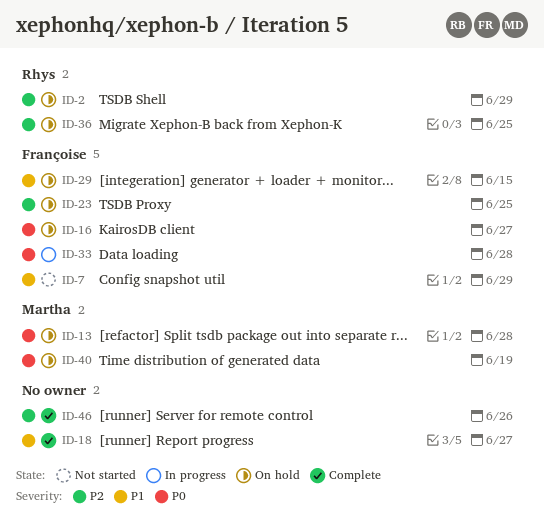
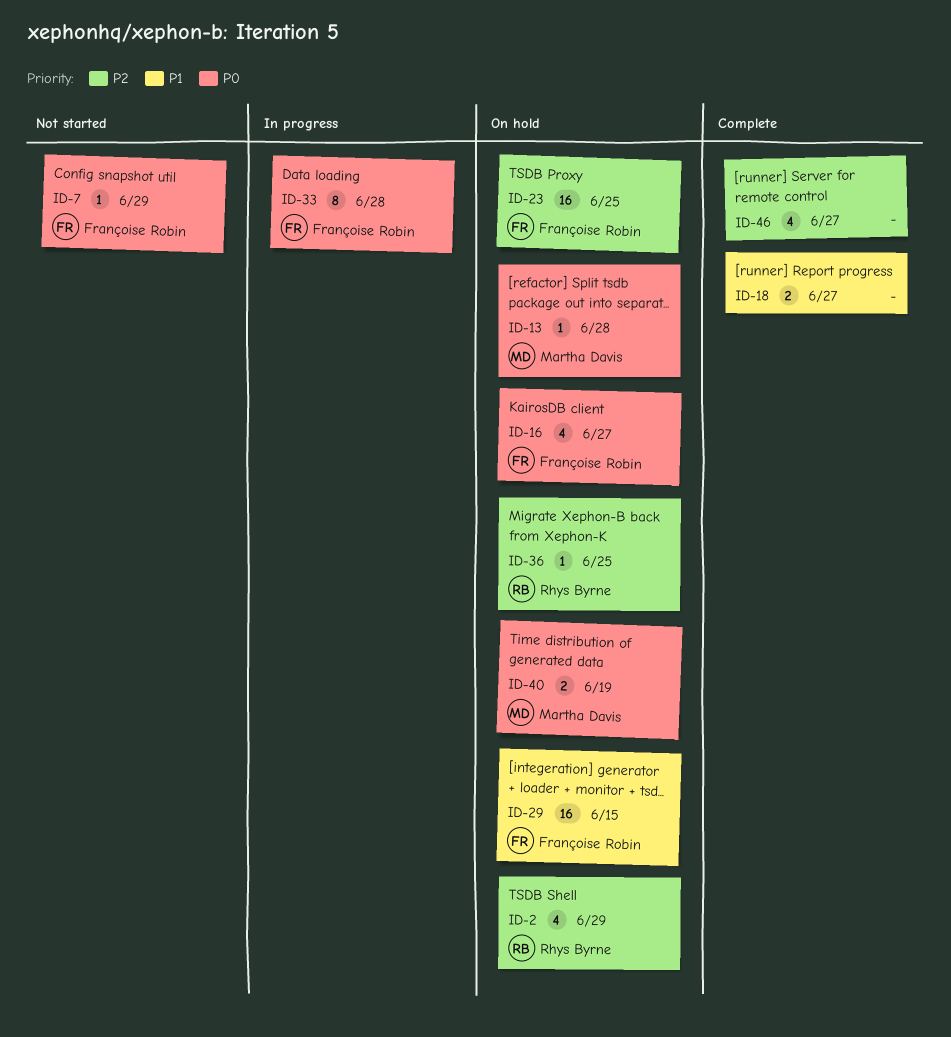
ID-7, priority: P1 -> P0
ID-46, due: Jun 26 -> Jun 27

